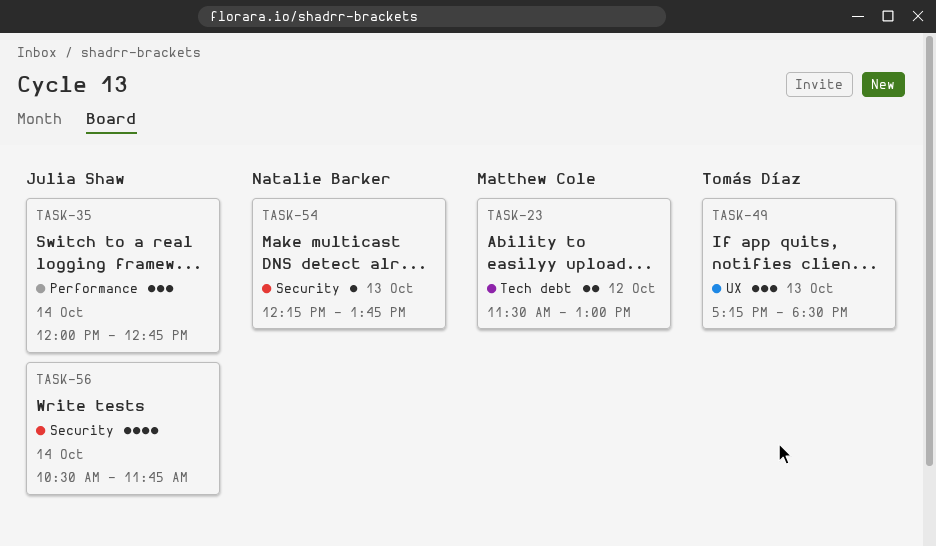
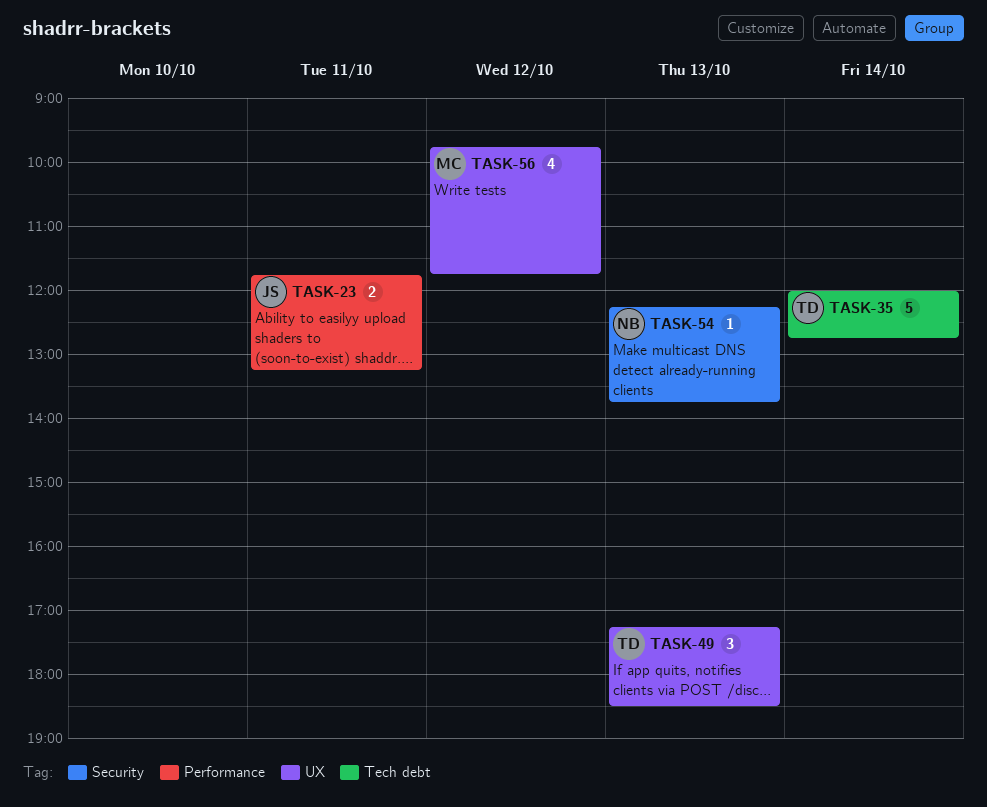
TASK-23, owner: Matthew Cole -> Julia Shaw
TASK-23, label: Tech debt -> Performance
TASK-23, day: Oct 12 -> Oct 11
TASK-23, begins: 11:30 -> 11:45
TASK-23, ends: 13:00 -> 13:15
TASK-35, owner: Julia Shaw -> Tomás Díaz
TASK-35, label: Performance -> Tech debt
TASK-35, estimate: 3 -> 5
TASK-56, owner: Julia Shaw -> Matthew Cole
TASK-56, label: Security -> UX
TASK-56, day: Oct 14 -> Oct 12
TASK-56, begins: 10:30 -> 09:45

